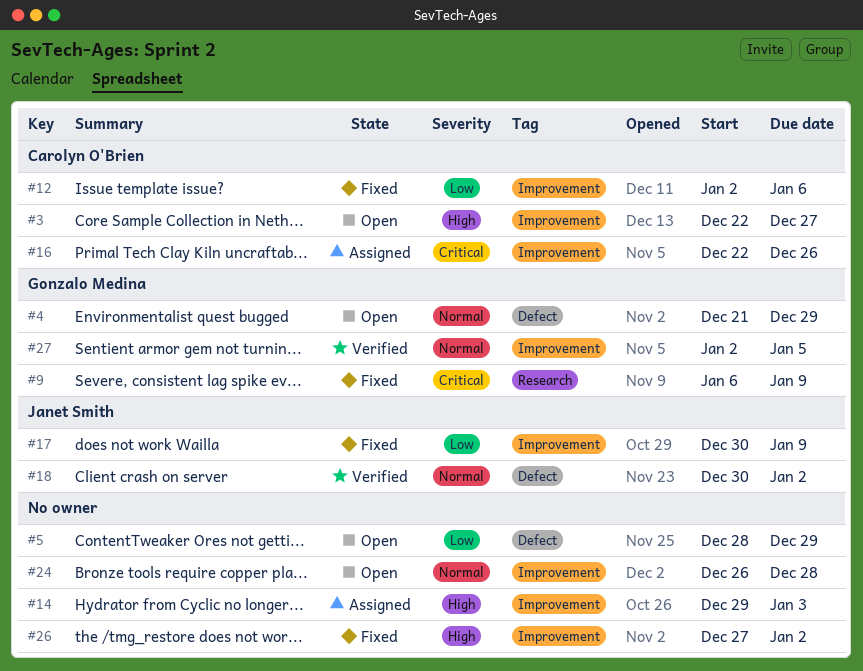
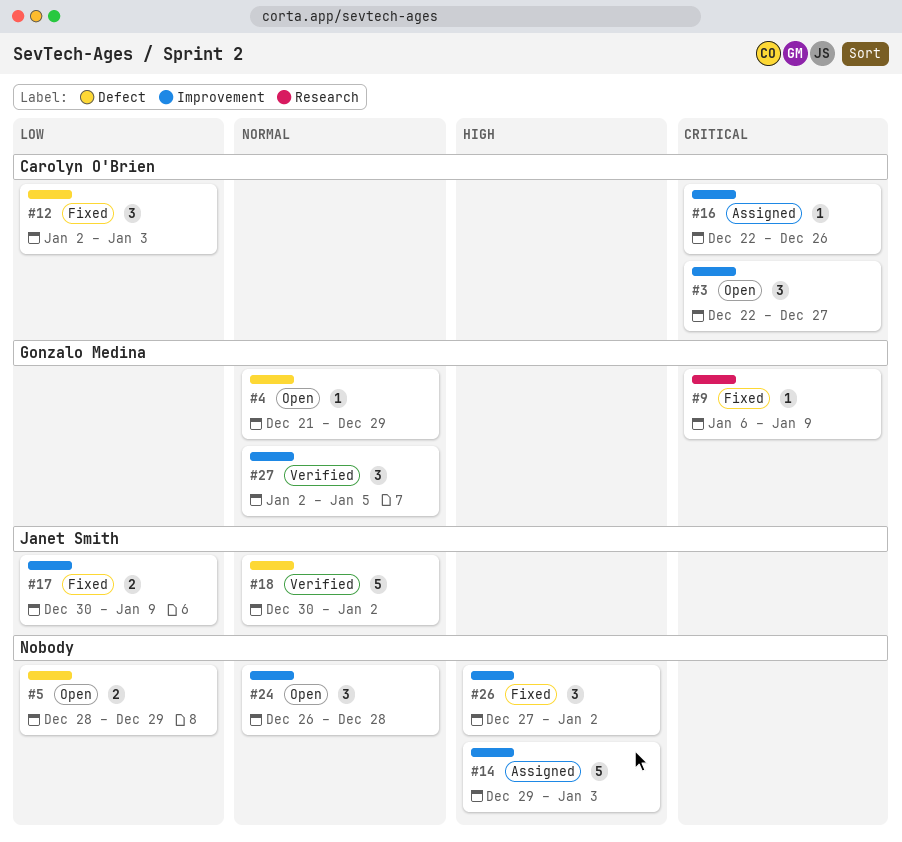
#3, priority: High -> Critical
#12, label: Improvement -> Defect
#12, due: Jan 6 -> Jan 3

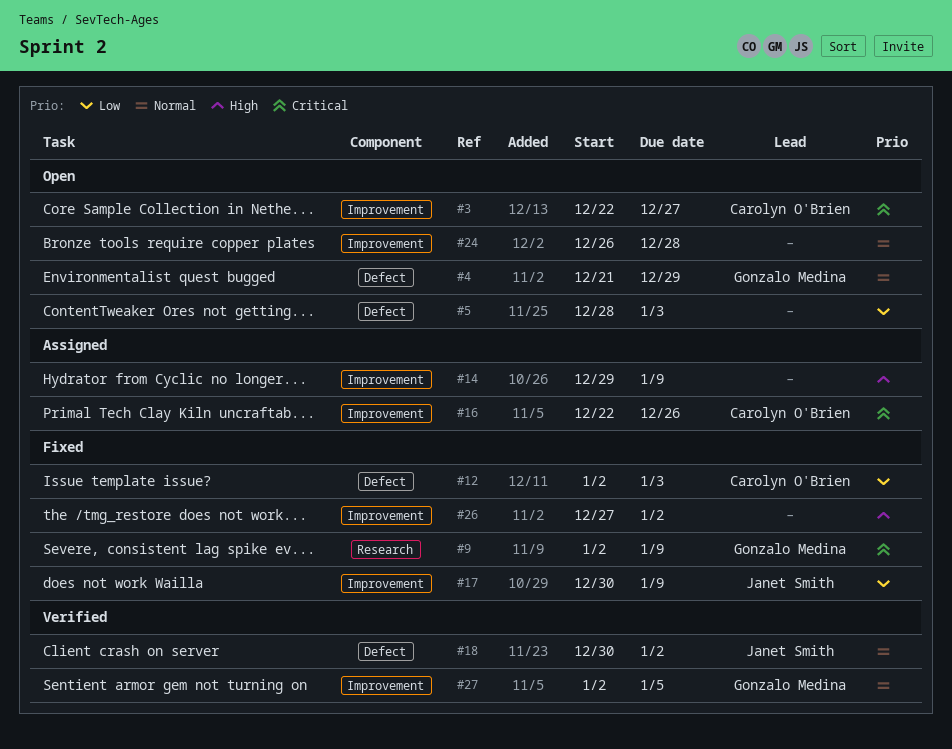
#5, due: Dec 29 -> Jan 3
#9, start: Jan 6 -> Jan 2
#14, due: Jan 3 -> Jan 9

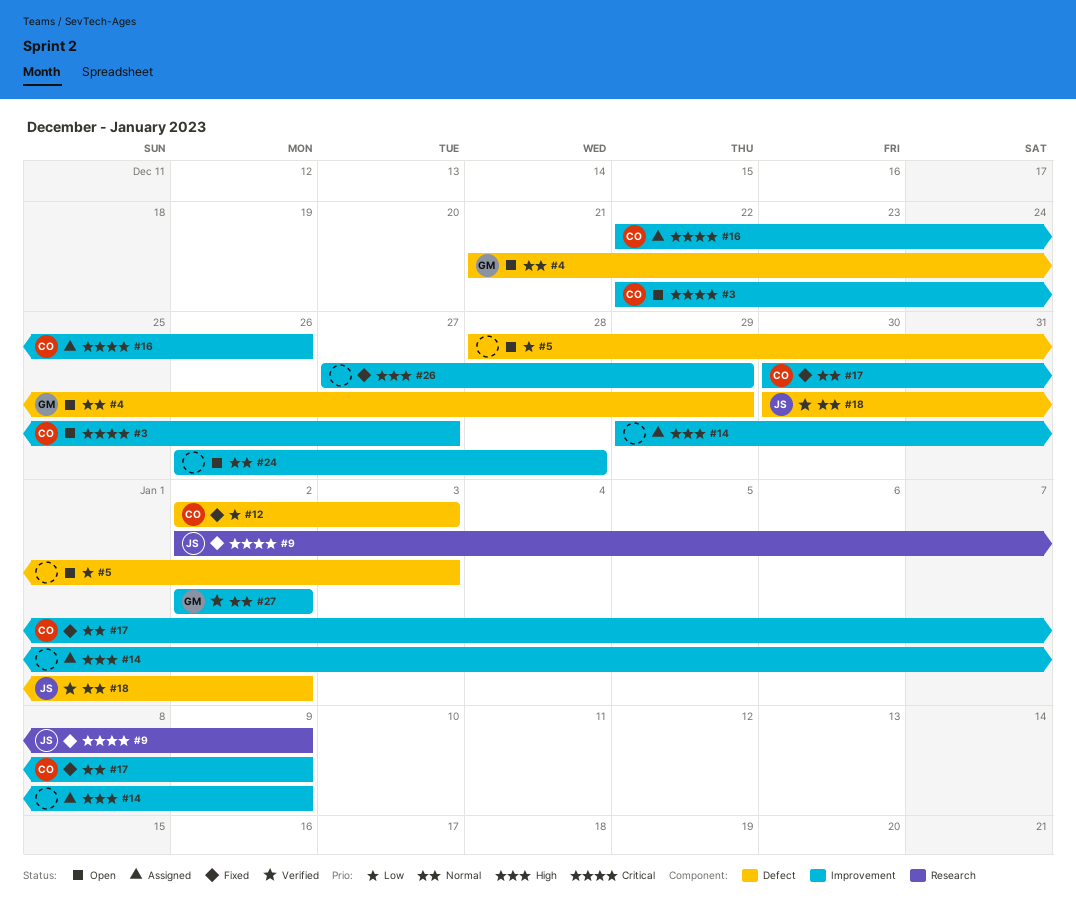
#9, owner: Gonzalo Medina -> Janet Smith
#17, owner: Janet Smith -> Carolyn O'Brien
#17, priority: Low -> Normal
#26, due: Jan 2 -> Dec 29
#27, due: Jan 5 -> Jan 2

